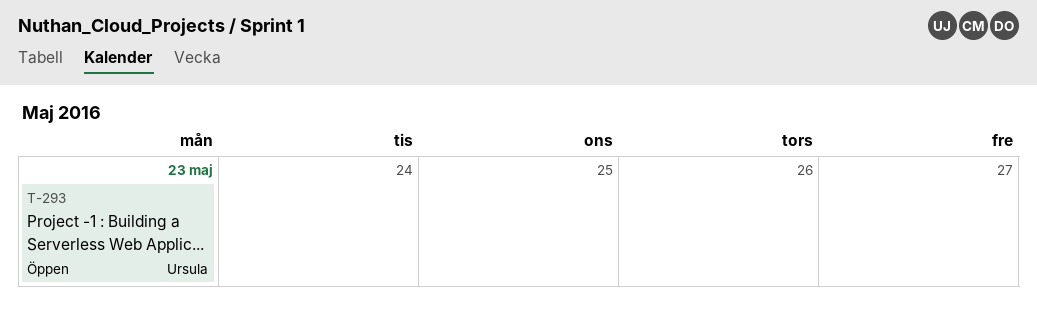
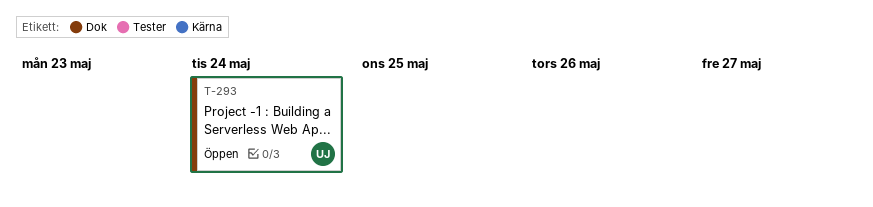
T-293, due: May 23 -> May 24

